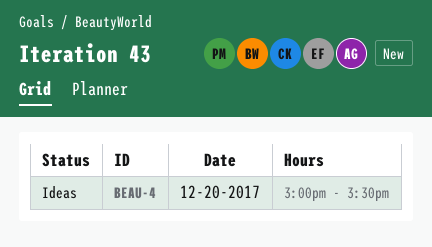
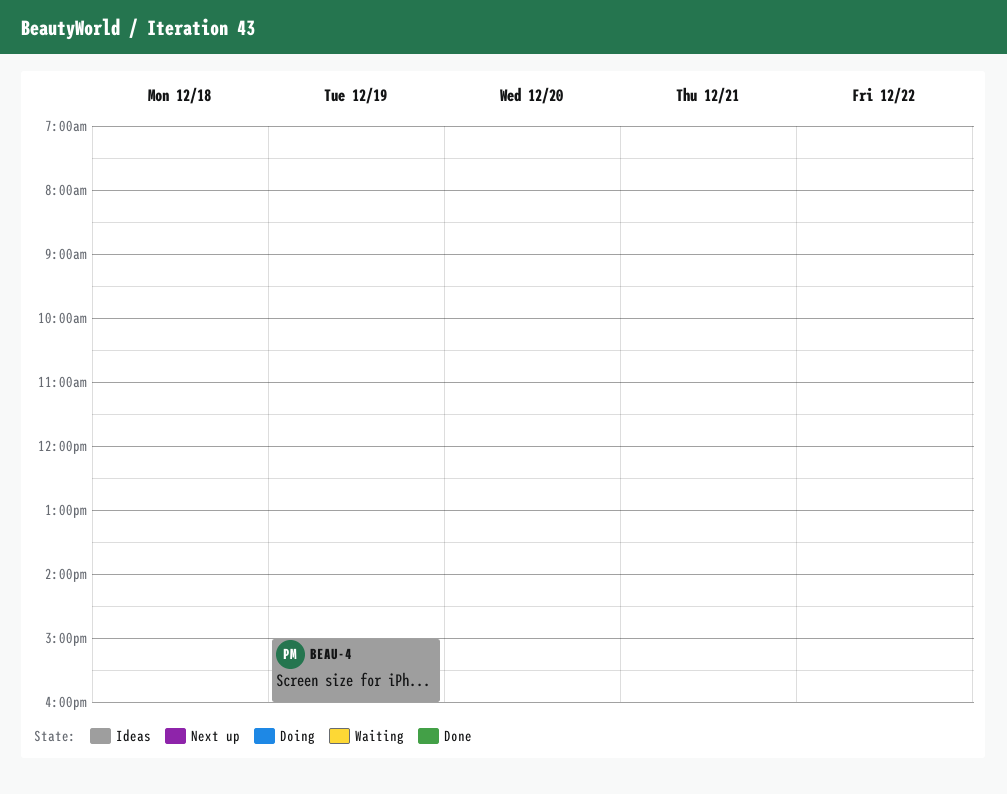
BEAU-4, day: Dec 20 -> Dec 19
BEAU-4, ends: 15:30 -> 16:00

